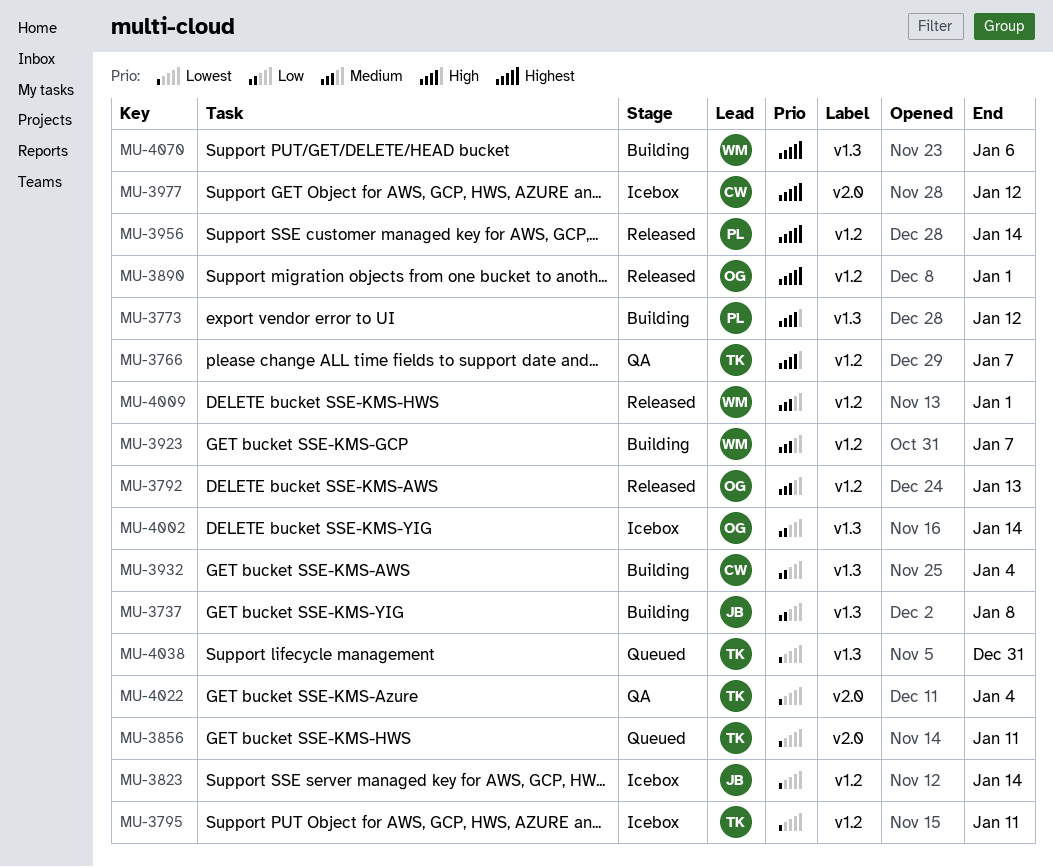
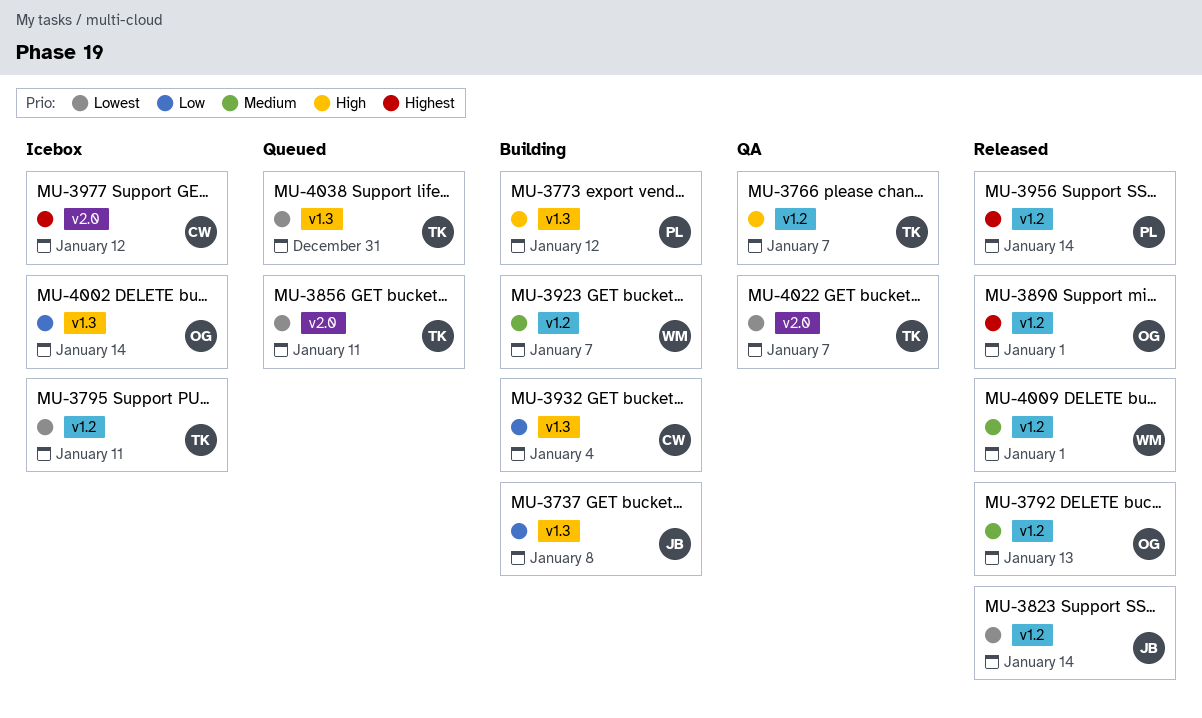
MU-3823, status: Icebox -> Released
MU-4022, due: Jan 4 -> Jan 7
MU-4070: present -> none

